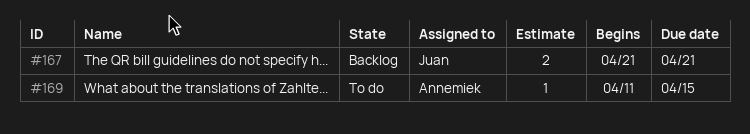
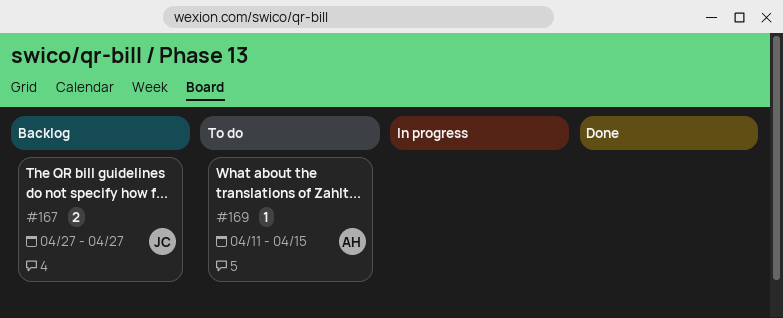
#167, start: Apr 21 -> Apr 27
#167, due: Apr 21 -> Apr 27

